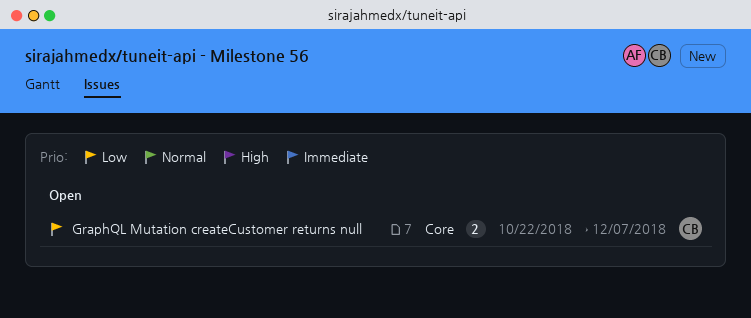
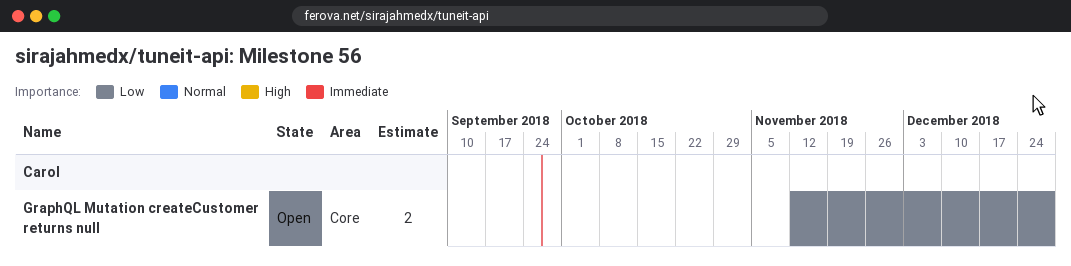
GraphQL Mutation createCustomer returns null, start: Oct 22 -> Nov 12
GraphQL Mutation createCustomer returns null, due: Dec 7 -> Dec 28

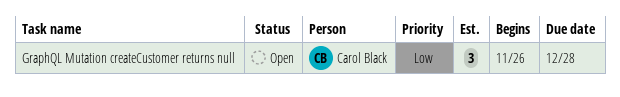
GraphQL Mutation createCustomer returns null, estimate: 2 -> 3
GraphQL Mutation createCustomer returns null, start: Nov 12 -> Nov 26

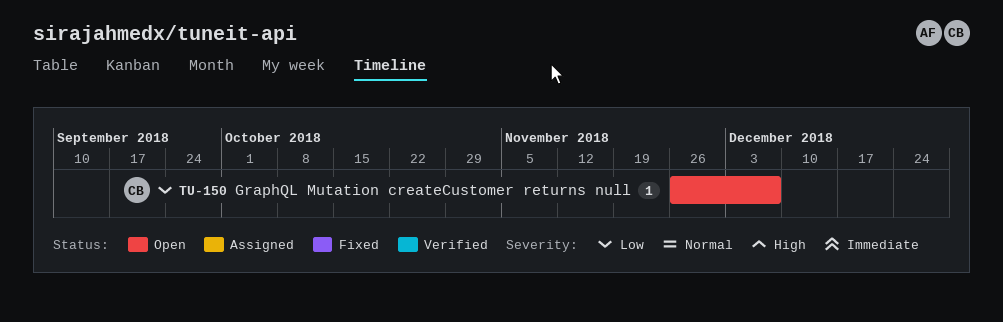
GraphQL Mutation createCustomer returns null, estimate: 3 -> 1
GraphQL Mutation createCustomer returns null, due: Dec 28 -> Dec 7

